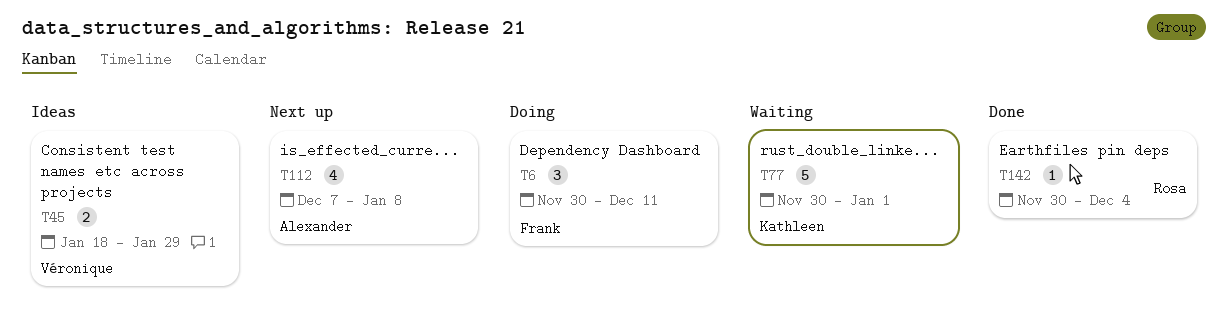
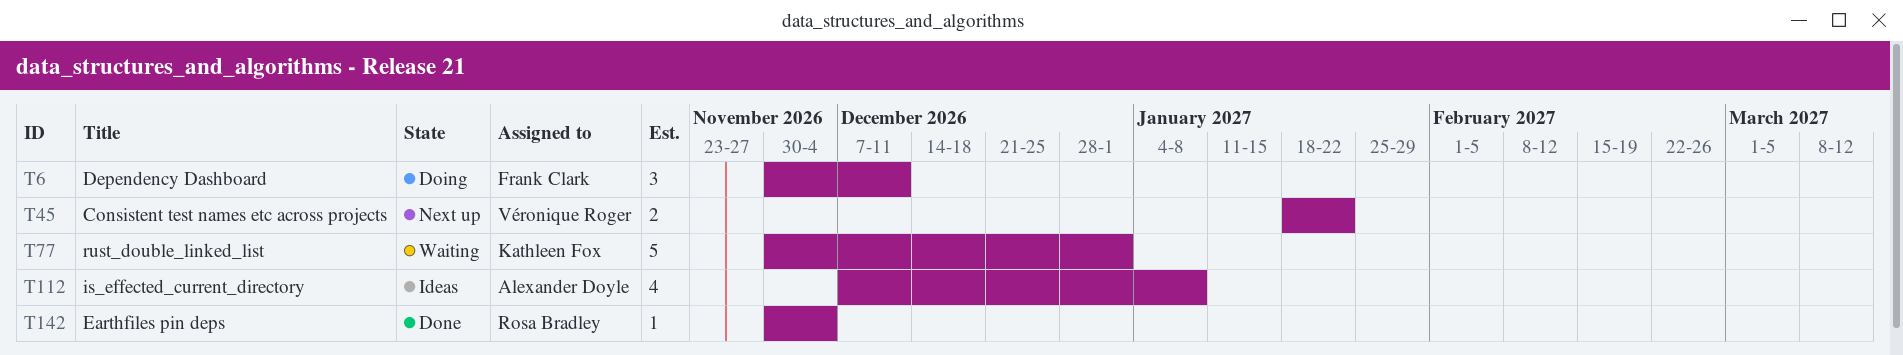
T45, status: Ideas -> Next up
T45, due: Jan 29 -> Jan 22
T112, status: Next up -> Ideas

